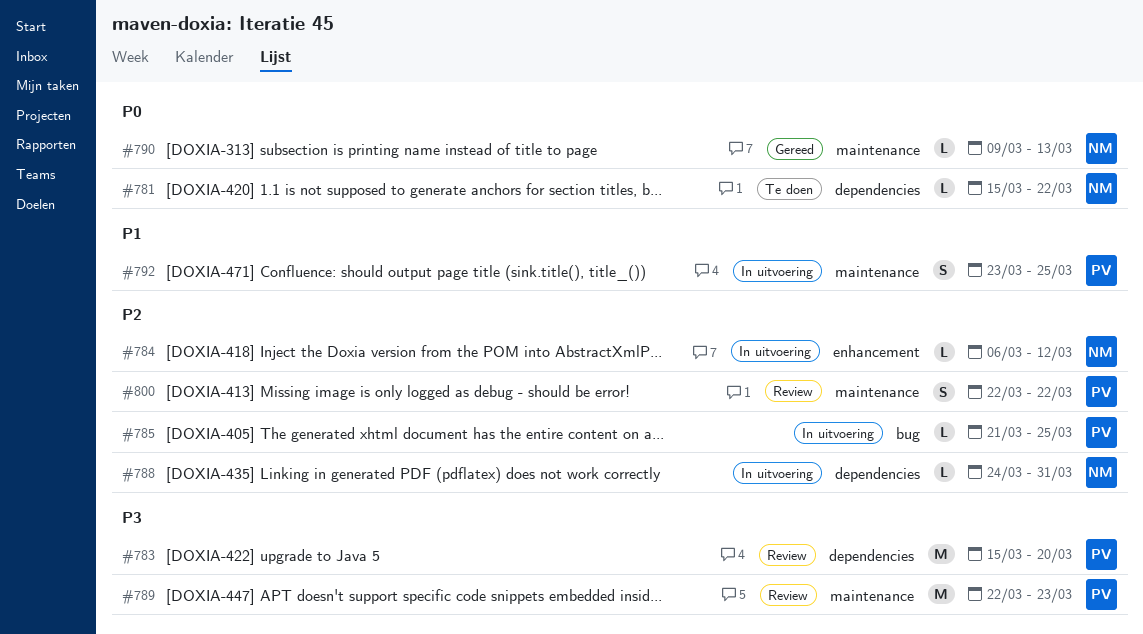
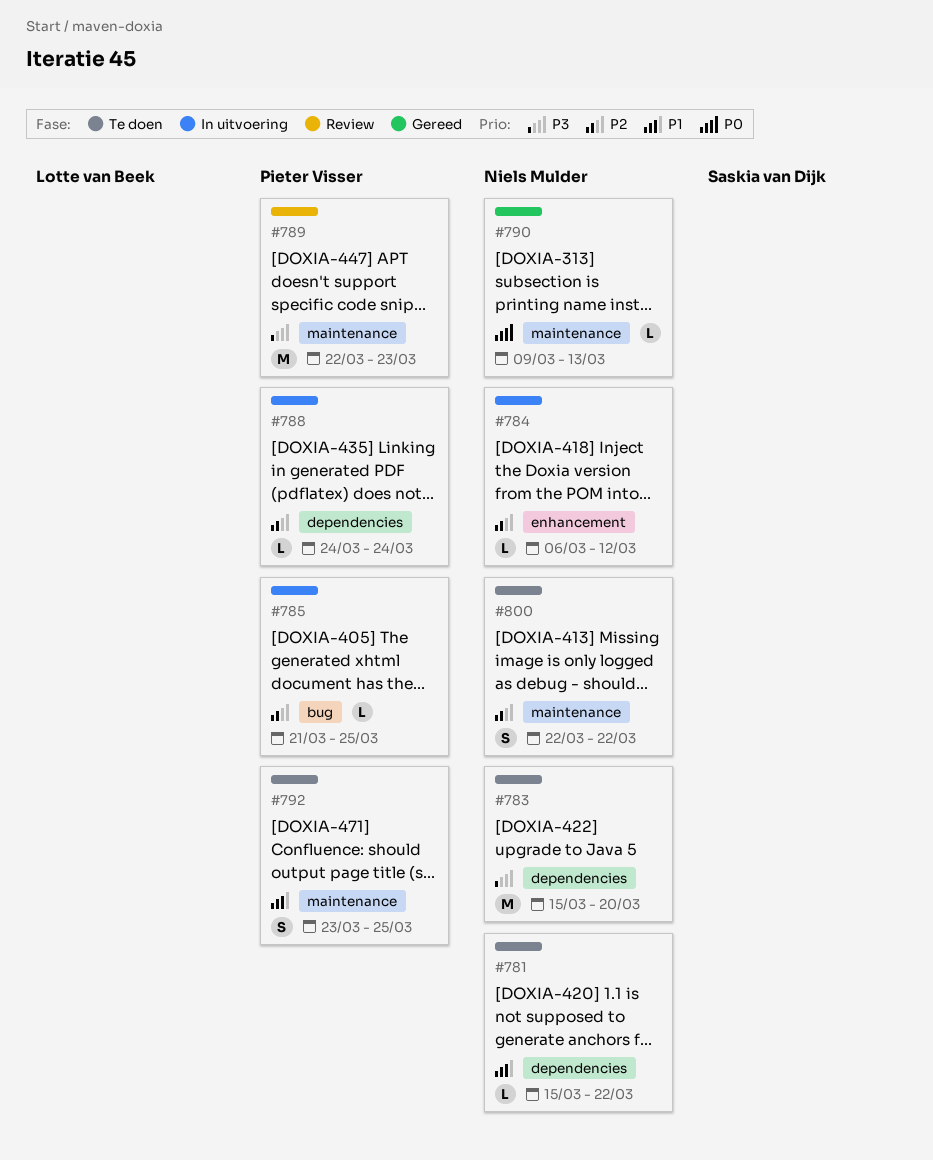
#781, priority: P0 -> P1
#783, status: Review -> Te doen
#783, owner: Pieter Visser -> Niels Mulder
#788, owner: Niels Mulder -> Pieter Visser
#788, due: Mar 31 -> Mar 24
#792, status: In uitvoering -> Te doen
#800, status: Review -> Te doen
#800, owner: Pieter Visser -> Niels Mulder

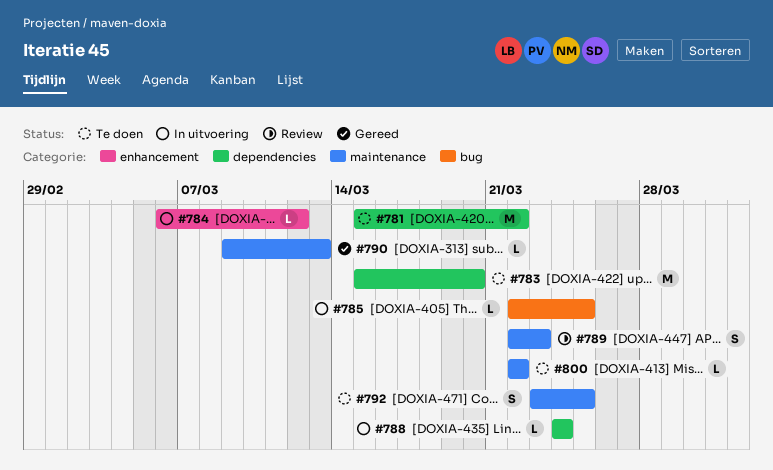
#781, estimate: L -> M
#785, start: Mar 21 -> Mar 22
#789, estimate: M -> S
#800, estimate: S -> L

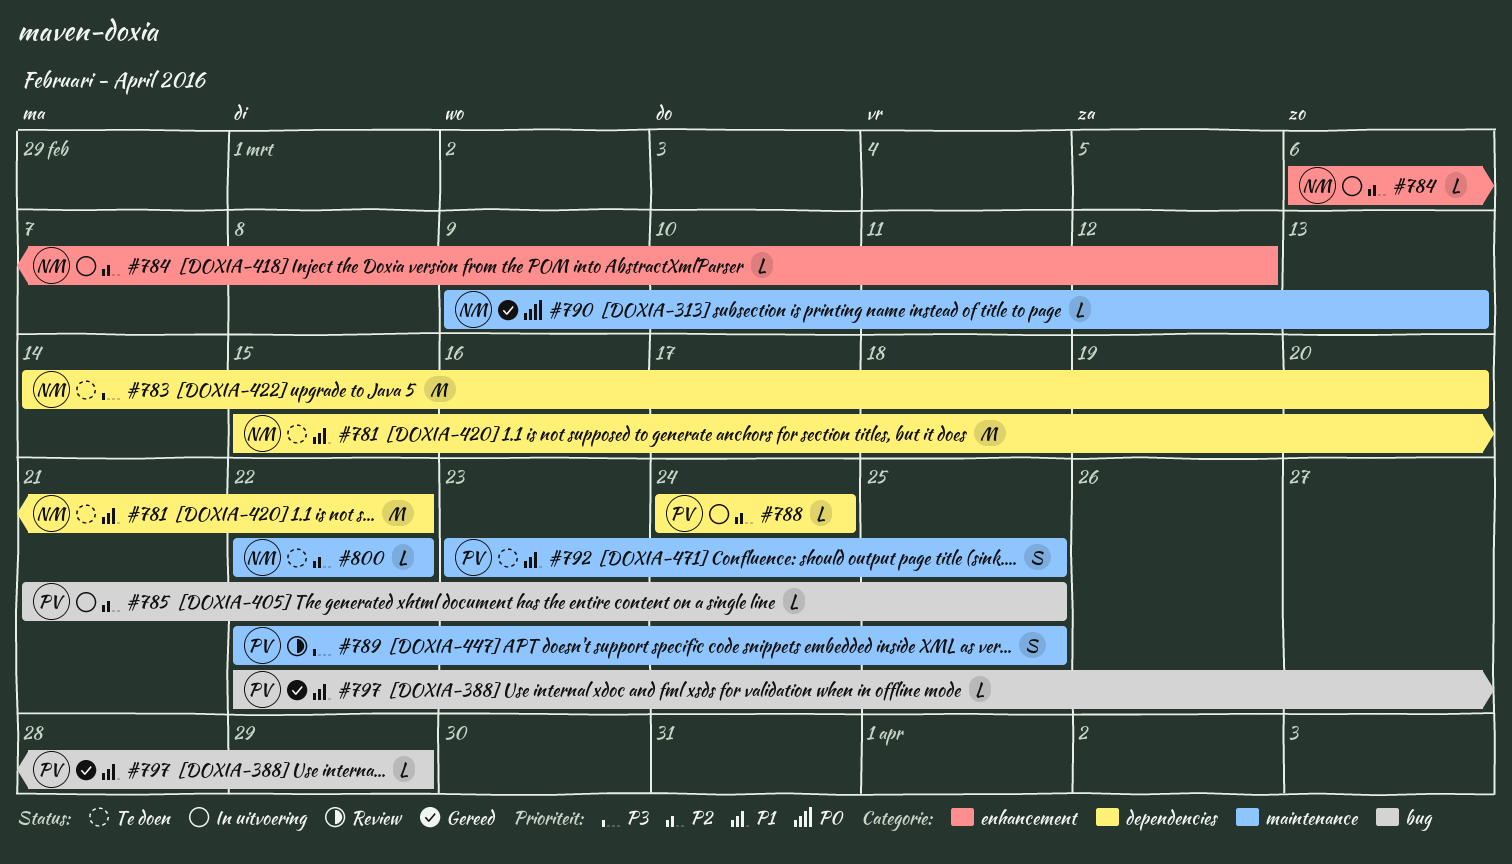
#783, start: Mar 15 -> Mar 14
#785, start: Mar 22 -> Mar 21
#789, due: Mar 23 -> Mar 25
#797: none -> present

